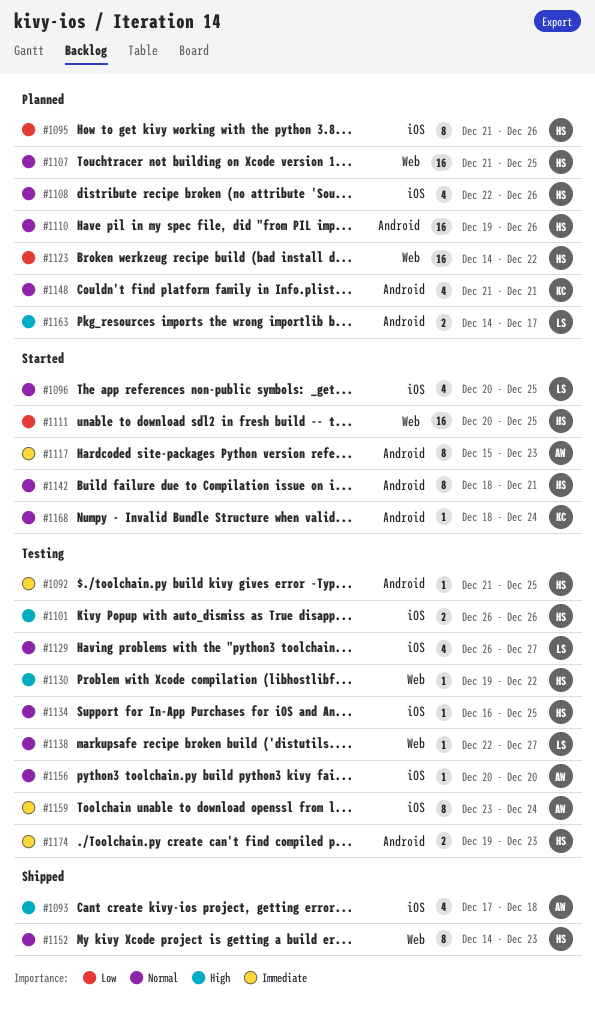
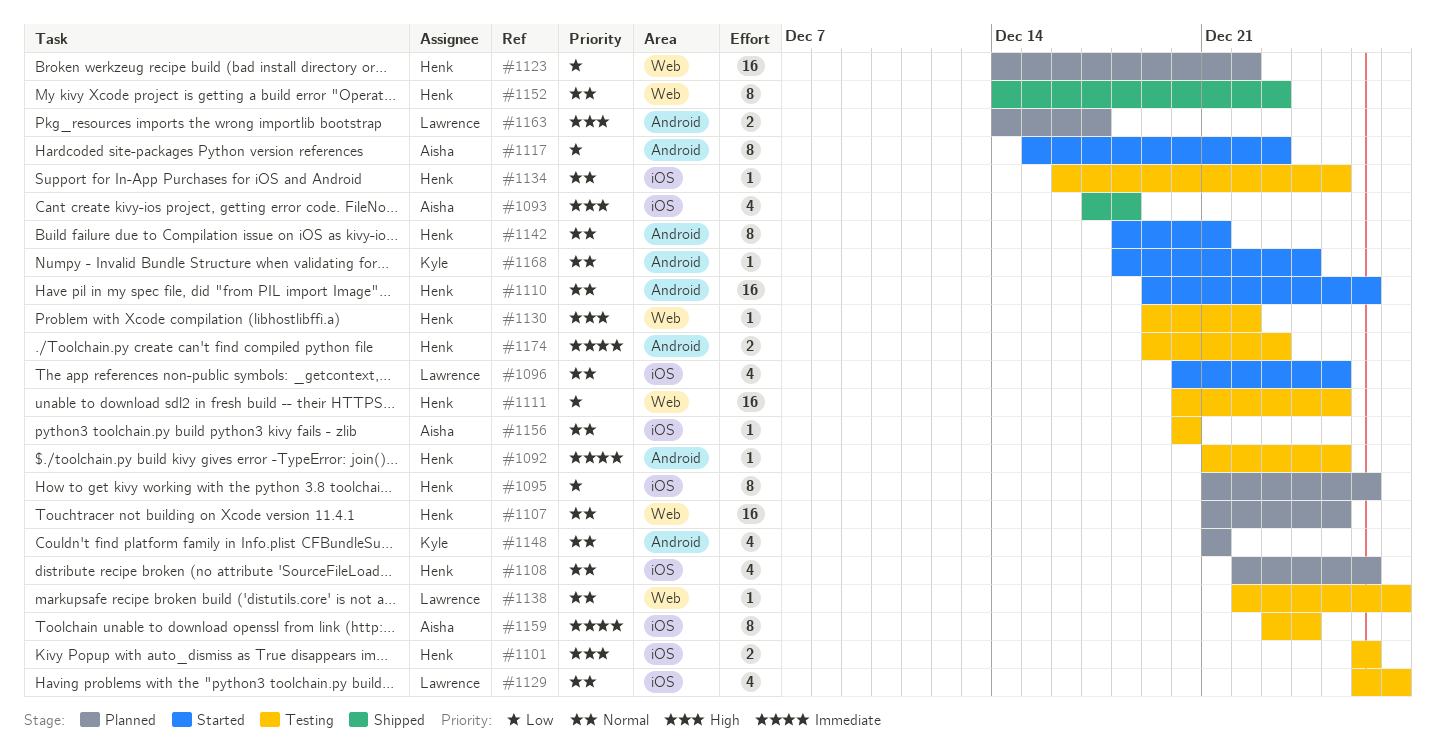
#1110, status: Planned -> Started
#1111, status: Started -> Testing
#1117, priority: Immediate -> Low

